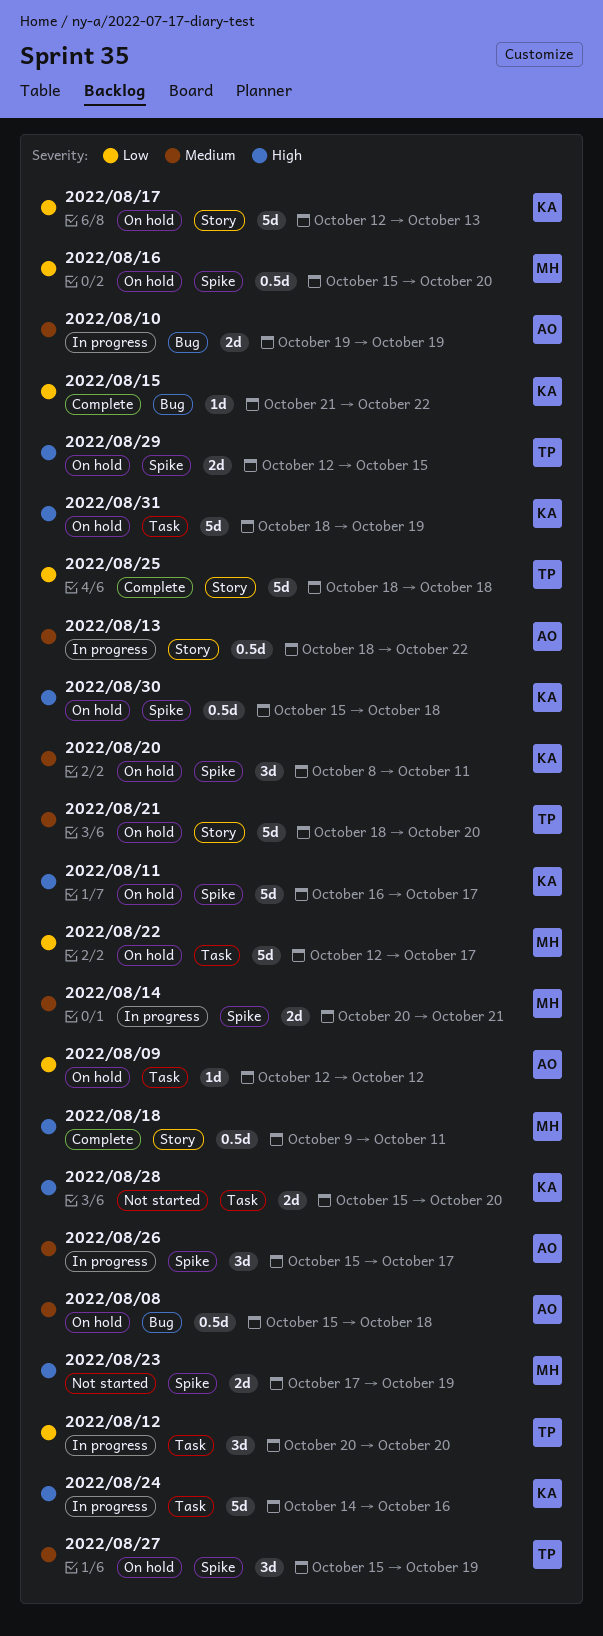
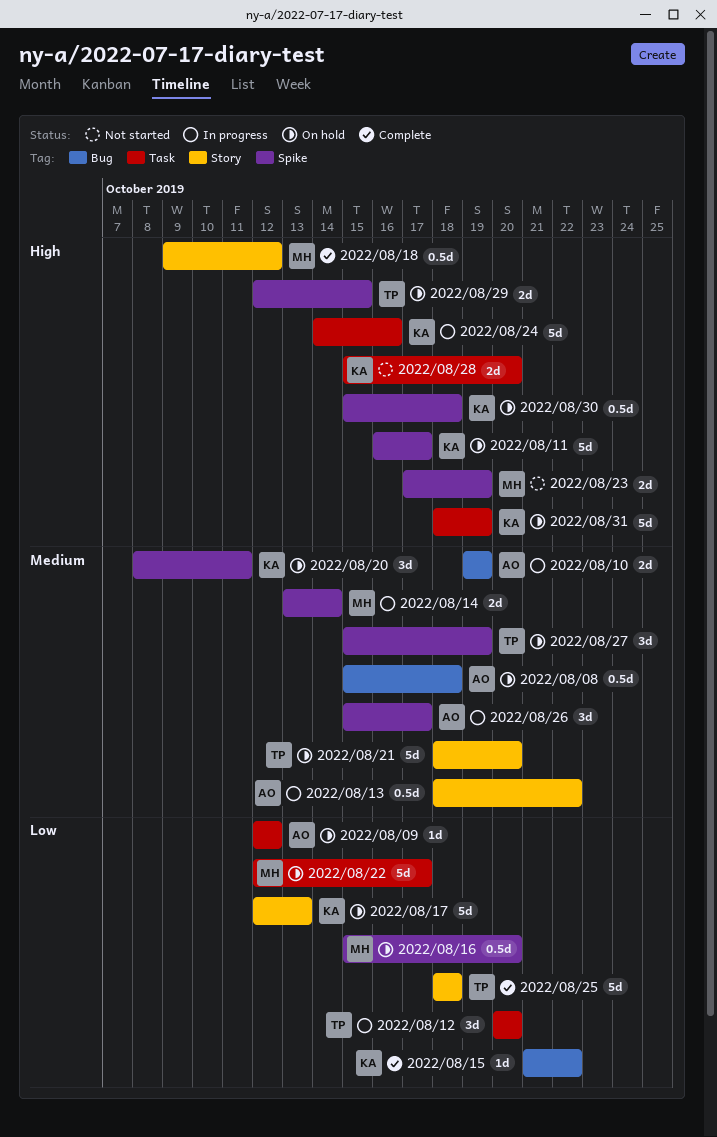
2022/08/14, start: Oct 20 -> Oct 13
2022/08/14, due: Oct 21 -> Oct 14
2022/08/18, due: Oct 11 -> Oct 12

